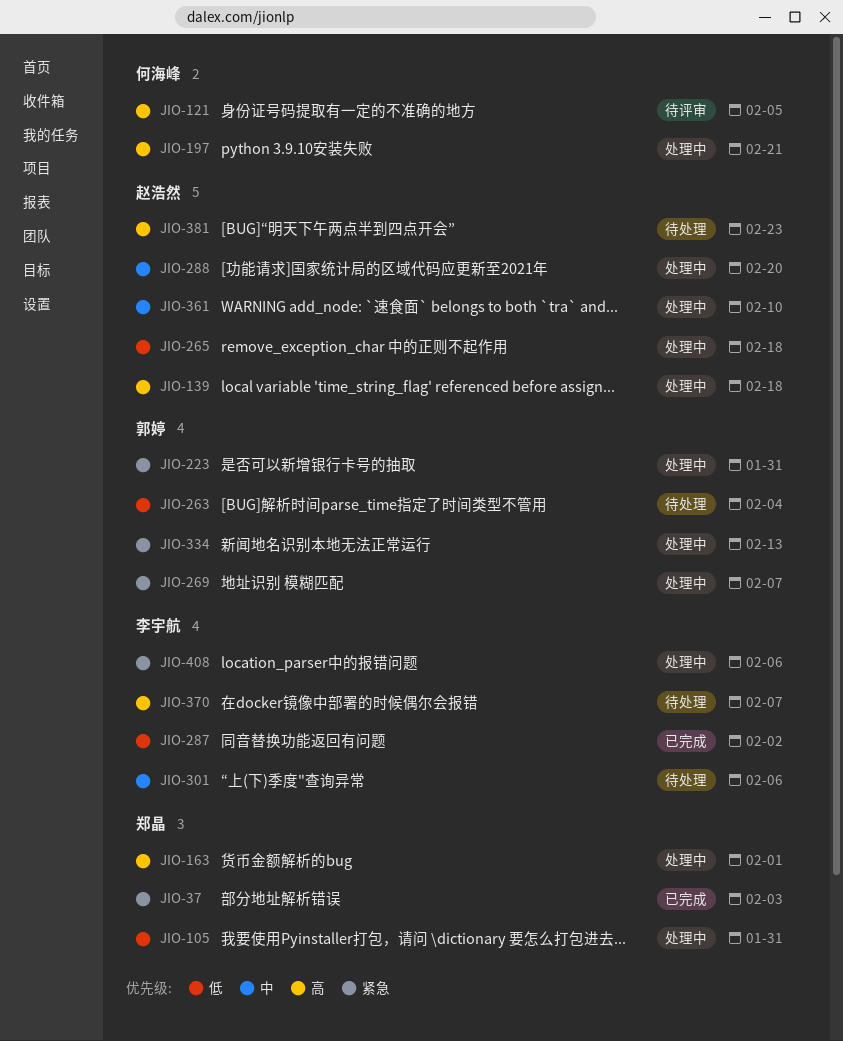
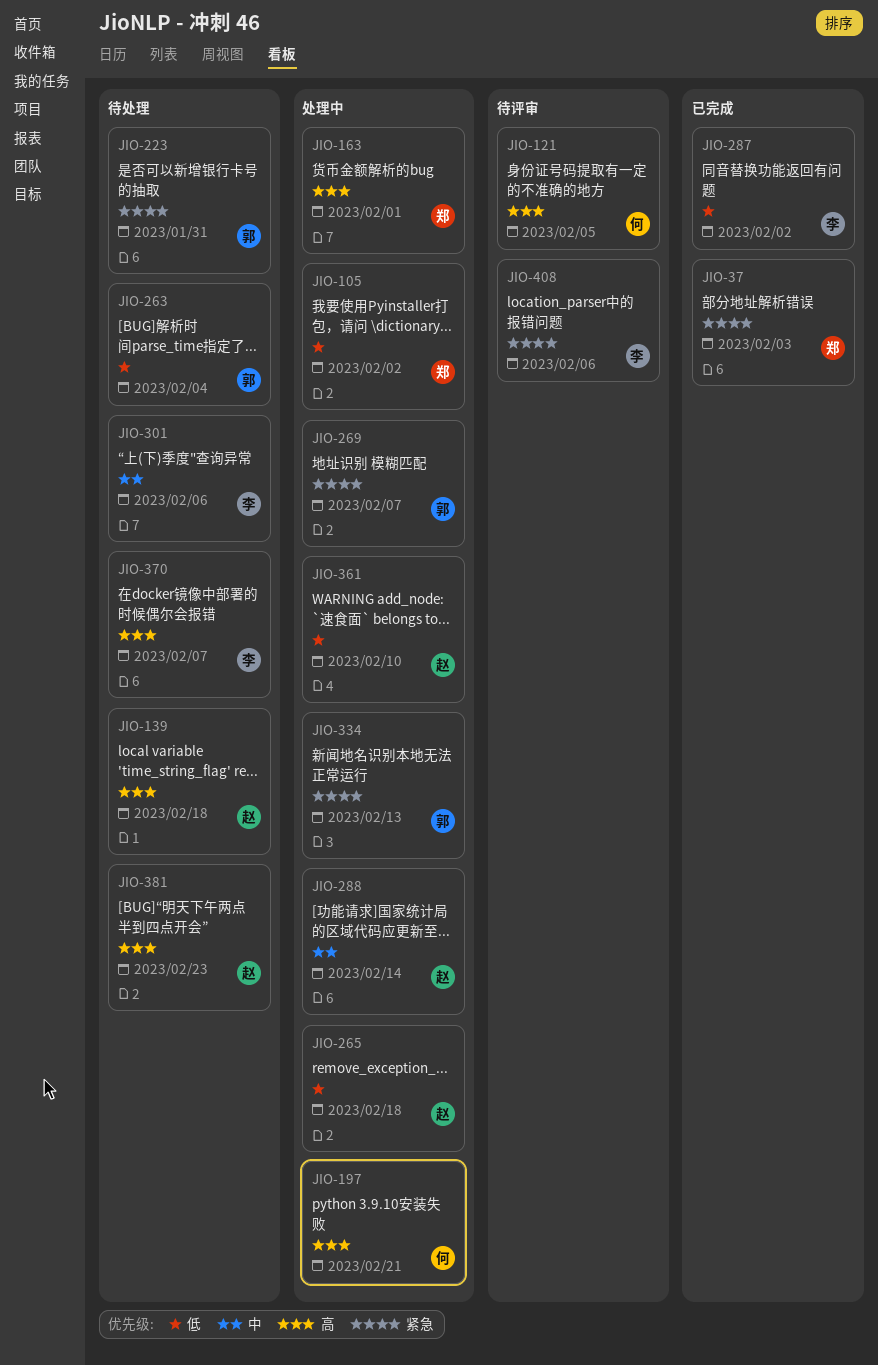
JIO-105, due: Jan 31 -> Feb 2
JIO-139, status: 处理中 -> 待处理
JIO-223, status: 处理中 -> 待处理
JIO-288, due: Feb 20 -> Feb 14
JIO-361, priority: 中 -> 低
JIO-408, status: 处理中 -> 待评审

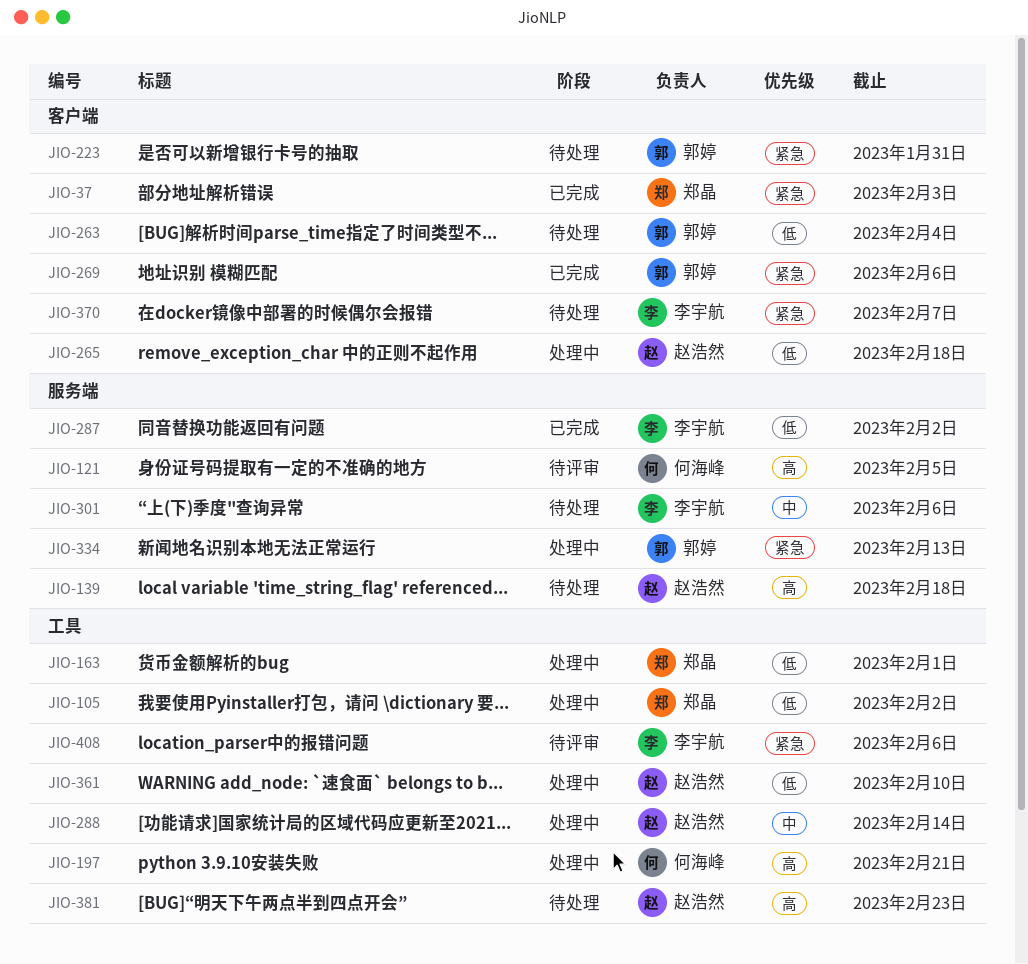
JIO-163, priority: 高 -> 低
JIO-269, status: 处理中 -> 已完成
JIO-269, due: Feb 7 -> Feb 6
JIO-370, priority: 高 -> 紧急

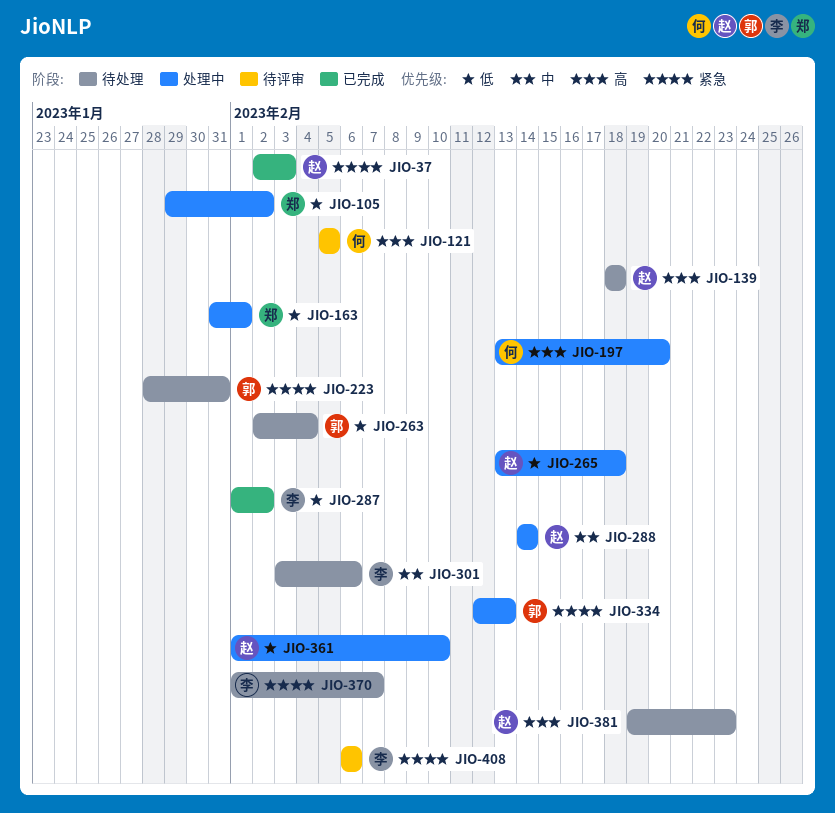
JIO-37, owner: 郑晶 -> 赵浩然
JIO-197, due: Feb 21 -> Feb 20
JIO-269: present -> none

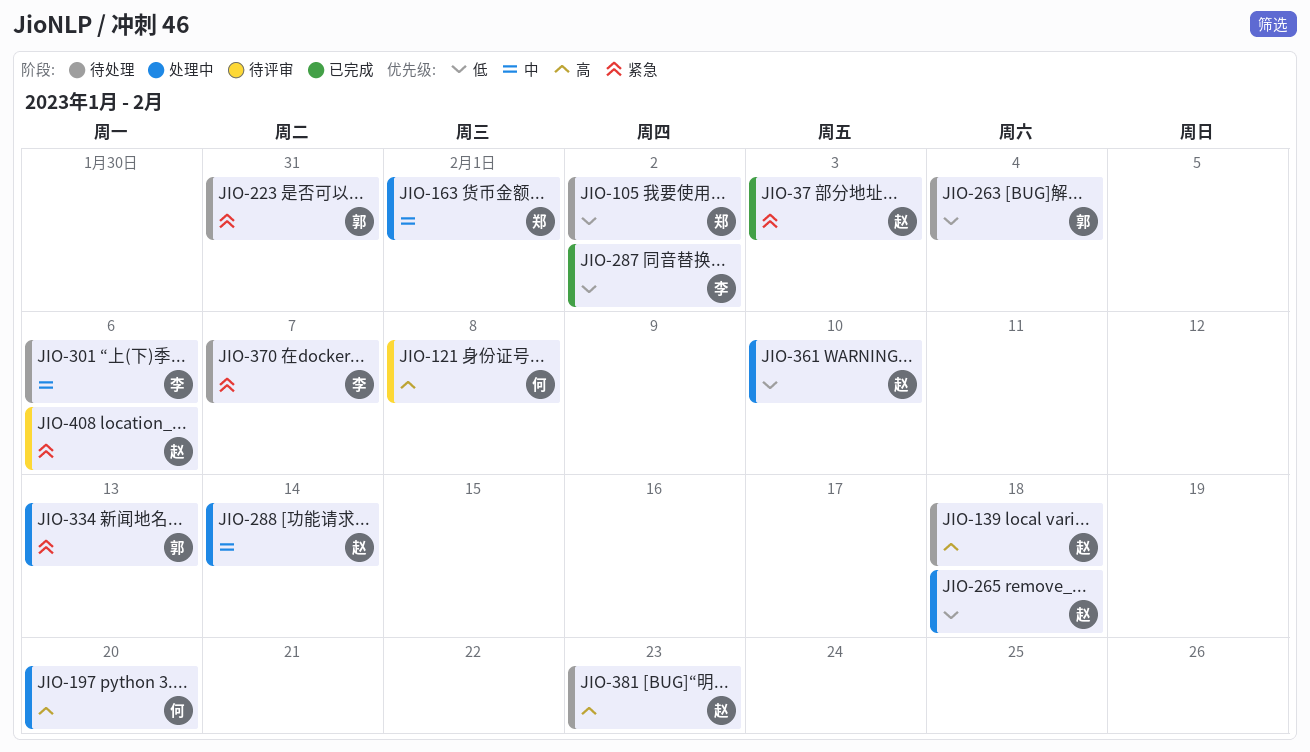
JIO-105, status: 处理中 -> 待处理
JIO-121, due: Feb 5 -> Feb 8
JIO-163, priority: 低 -> 中
JIO-408, owner: 李 -> 赵

